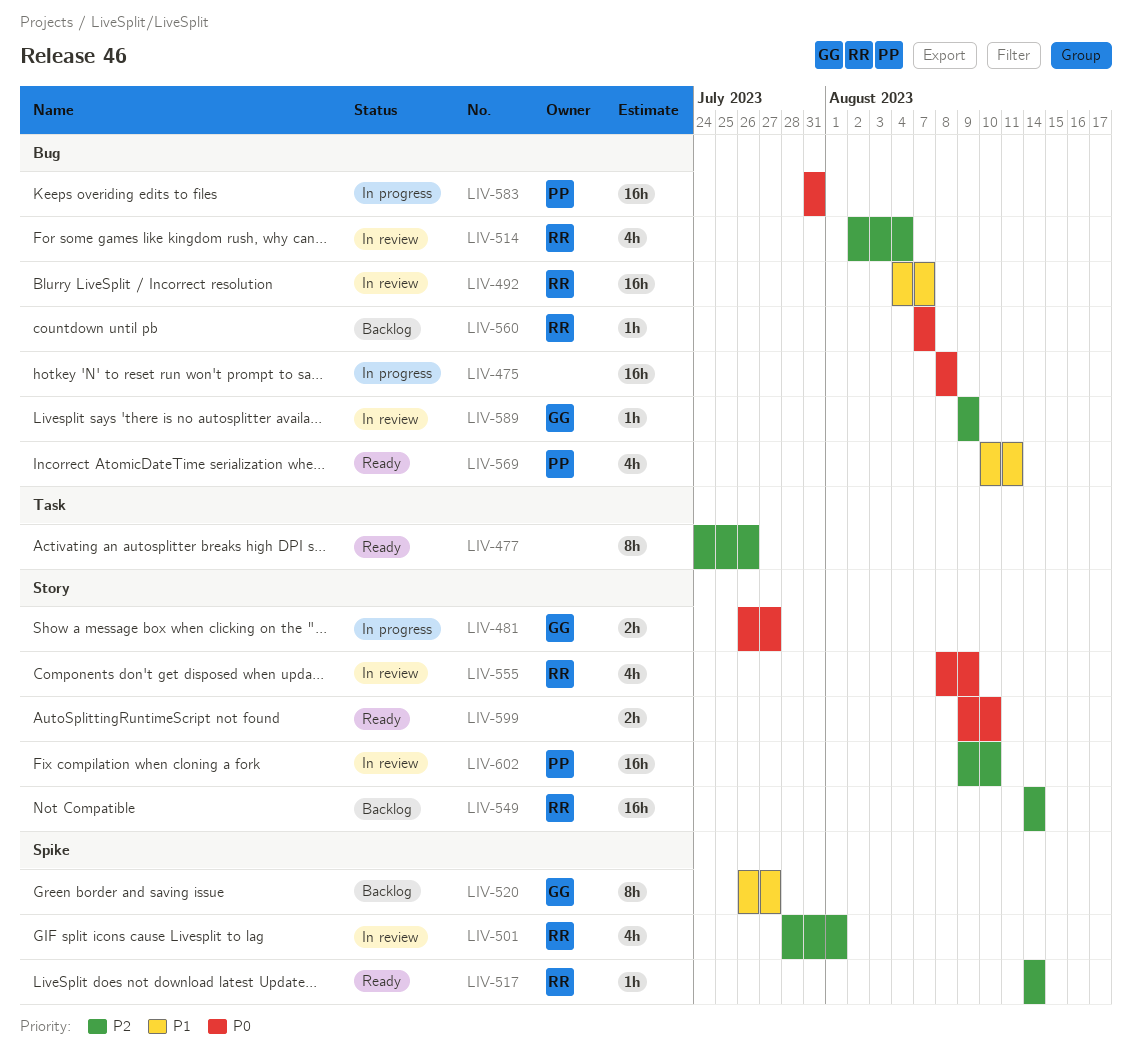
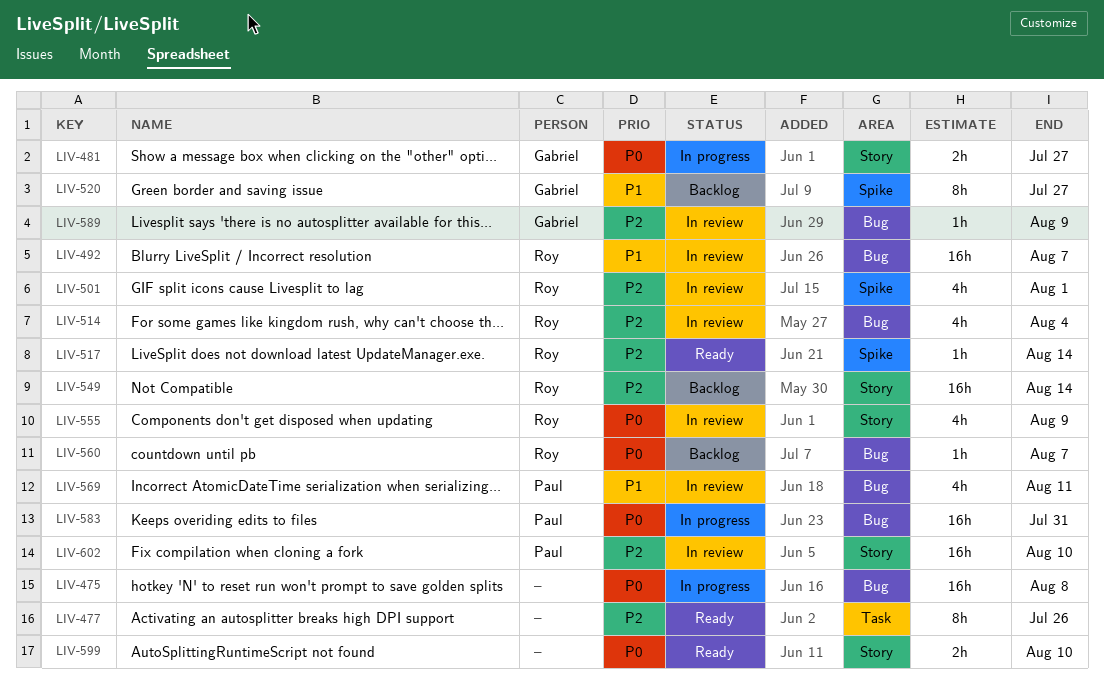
LIV-569, status: Ready -> In review

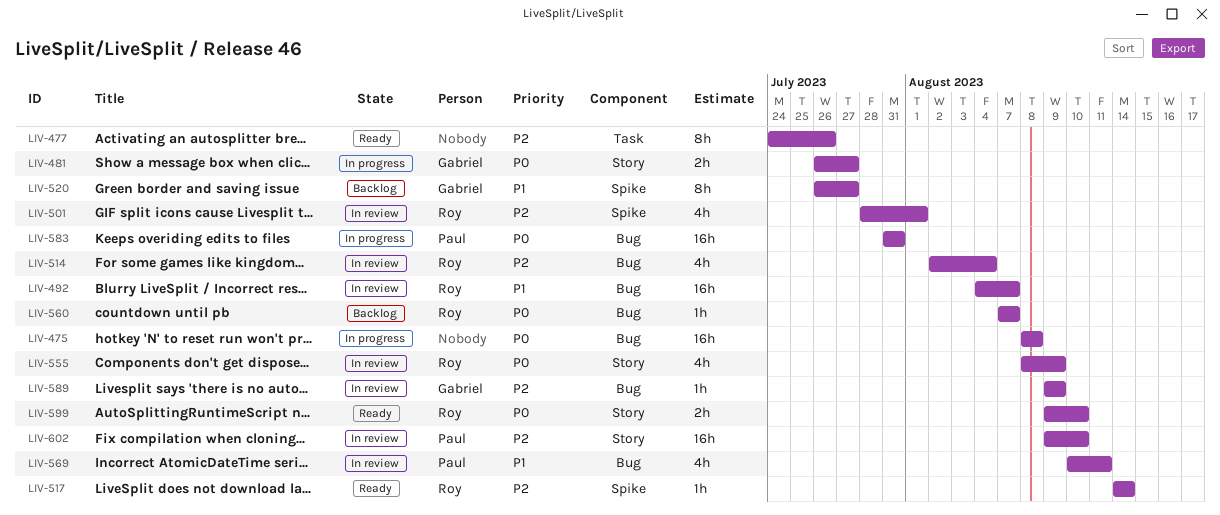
LIV-549: present -> none
LIV-599, owner: none -> Roy

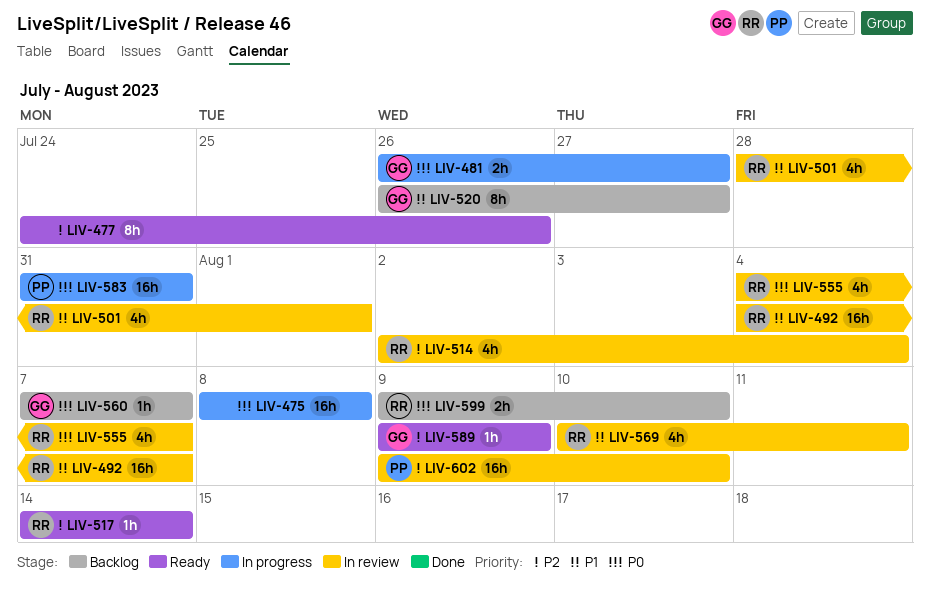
LIV-501, priority: P2 -> P1
LIV-555, start: Aug 8 -> Aug 4
LIV-555, due: Aug 9 -> Aug 7
LIV-560, owner: Roy -> Gabriel
LIV-569, owner: Paul -> Roy
LIV-589, status: In review -> Ready
LIV-599, status: Ready -> Backlog

